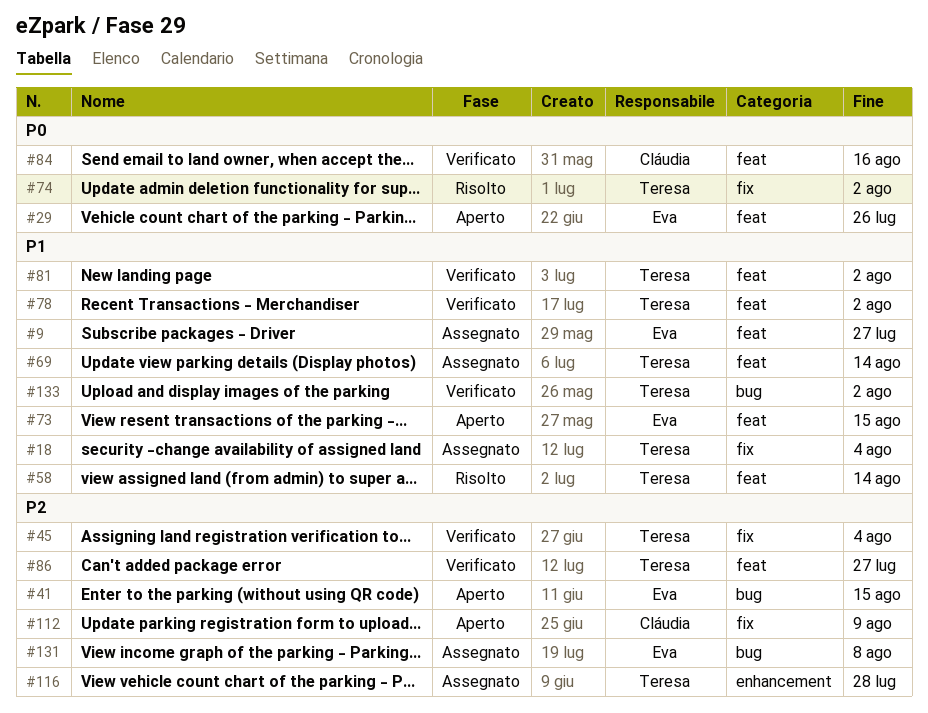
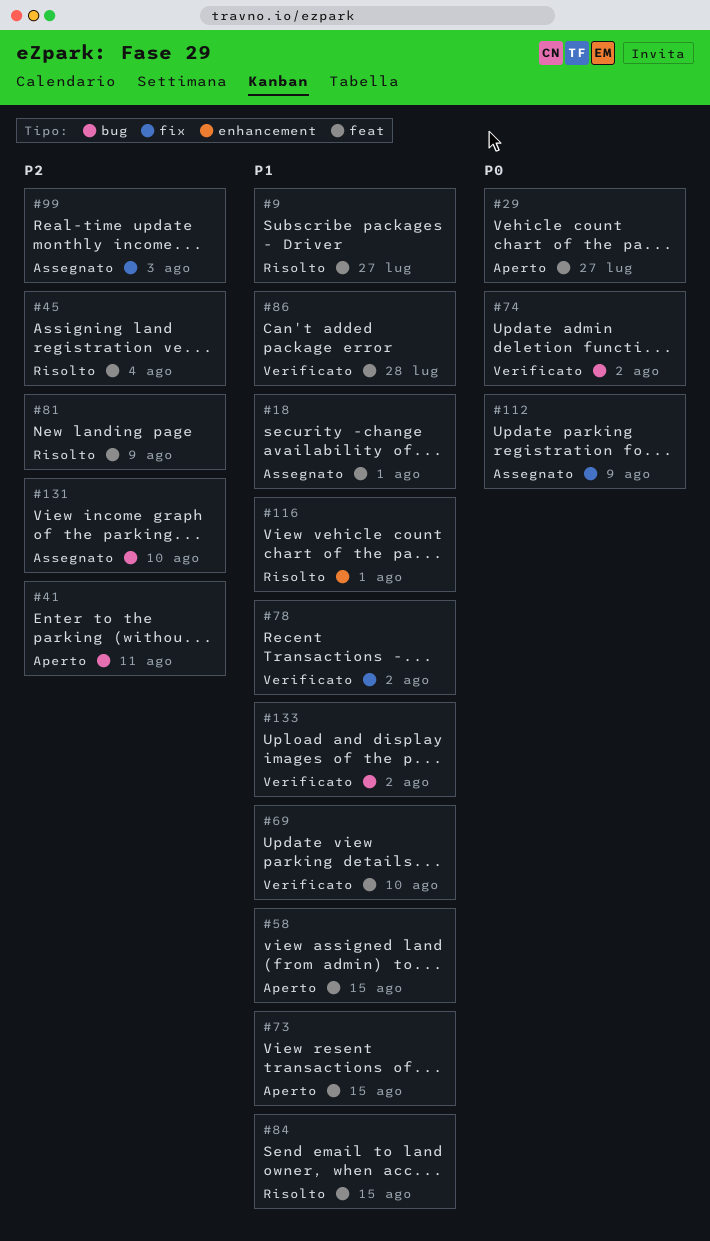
#9, status: Assegnato -> Risolto
#18, label: fix -> feat
#18, due: Aug 4 -> Aug 1
#29, due: Jul 26 -> Jul 27
#41, due: Aug 15 -> Aug 11
#45, status: Verificato -> Risolto
#45, label: fix -> feat
#58, status: Risolto -> Aperto
#58, due: Aug 14 -> Aug 15
#69, status: Assegnato -> Verificato
#69, due: Aug 14 -> Aug 10
#74, status: Risolto -> Verificato
#74, label: fix -> bug
#78, label: feat -> fix
#81, status: Verificato -> Risolto
#81, priority: P1 -> P2
#81, due: Aug 2 -> Aug 9
#84, status: Verificato -> Risolto
#84, priority: P0 -> P1
#84, due: Aug 16 -> Aug 15
#86, priority: P2 -> P1
#86, due: Jul 27 -> Jul 28
#99: none -> present
#112, status: Aperto -> Assegnato
#112, priority: P2 -> P0
#116, status: Assegnato -> Risolto
#116, priority: P2 -> P1
#116, due: Jul 28 -> Aug 1
#131, due: Aug 8 -> Aug 10

